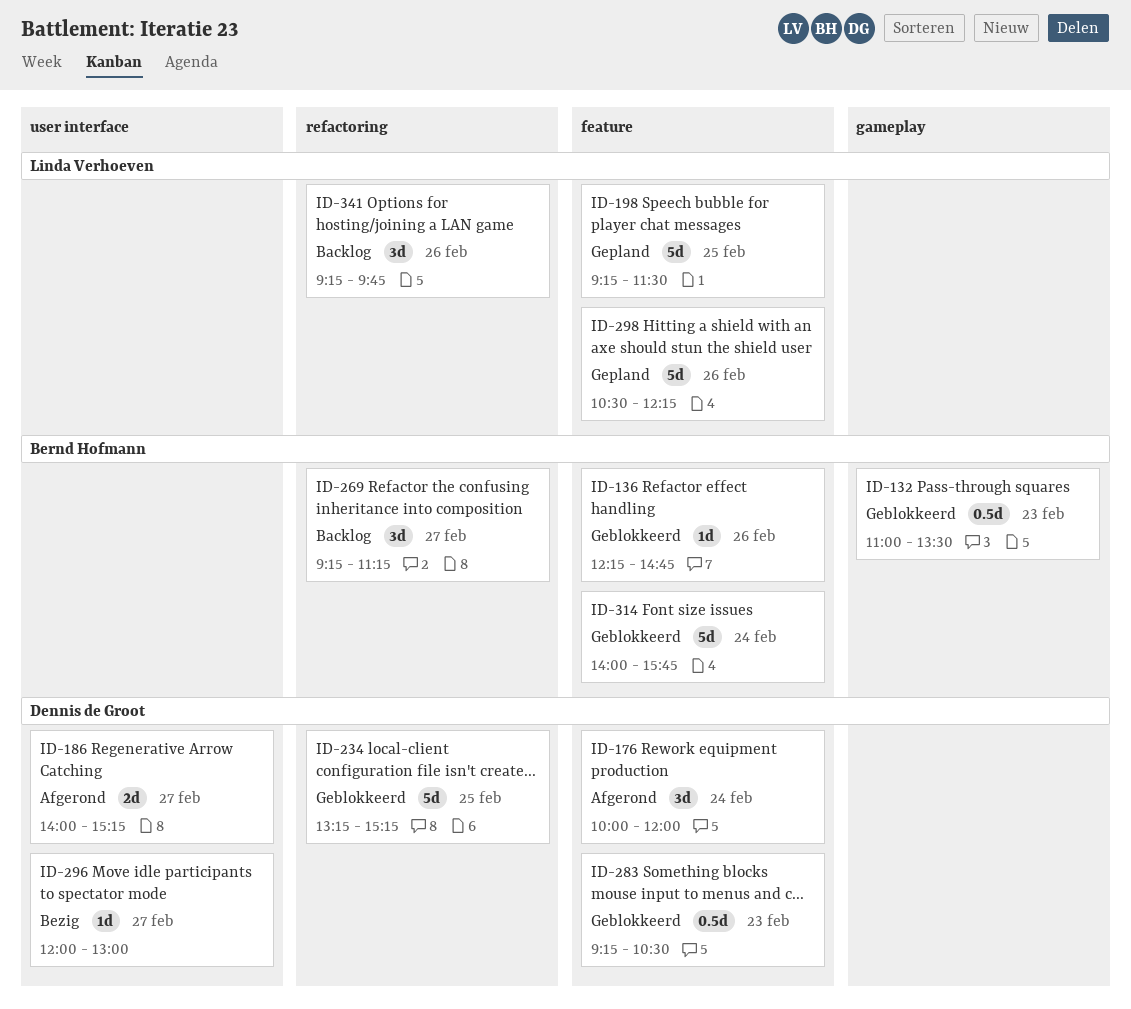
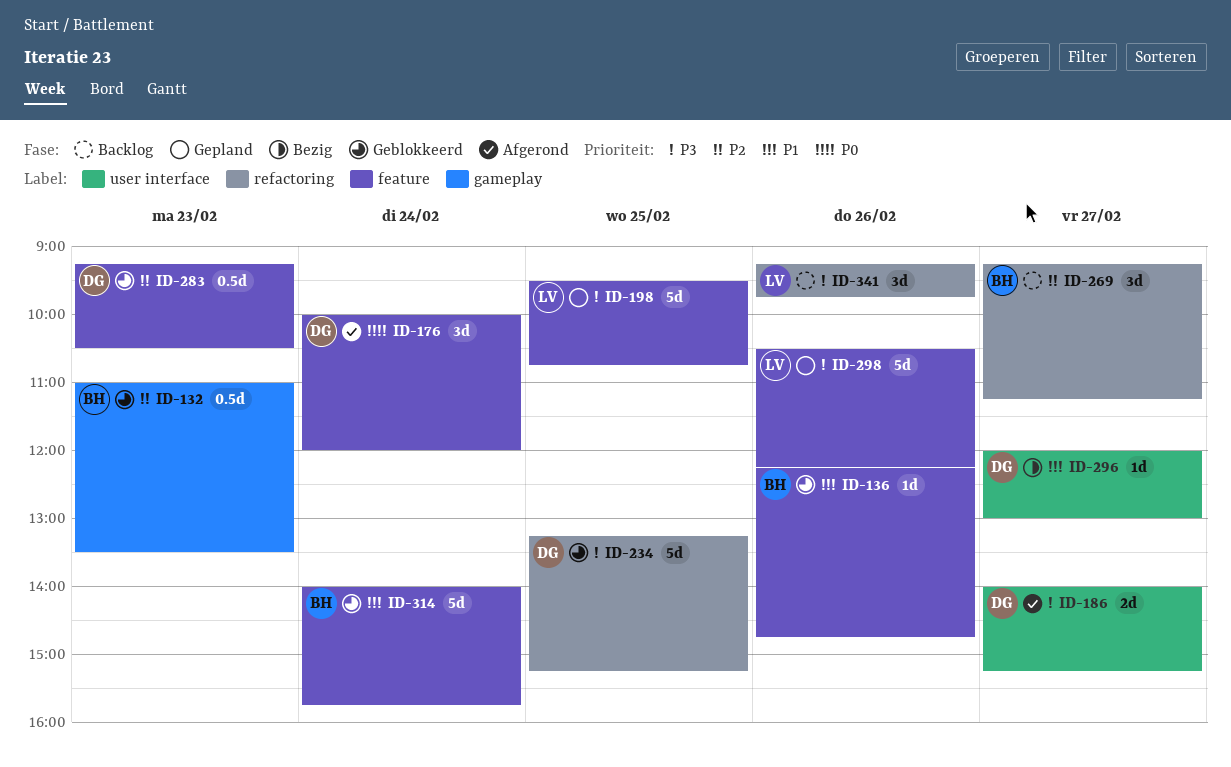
ID-198, begins: 09:15 -> 09:30
ID-198, ends: 11:30 -> 10:45

